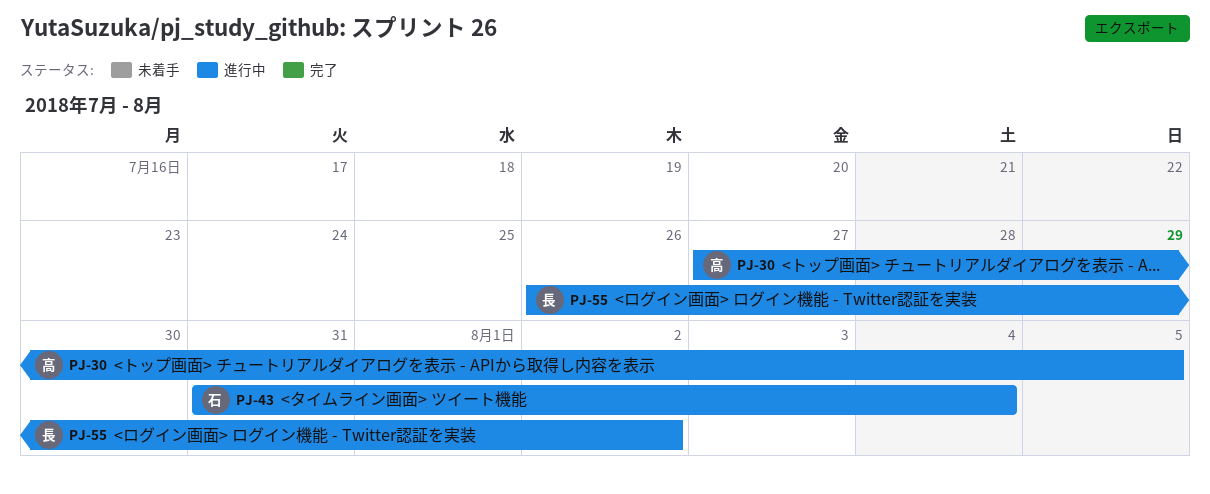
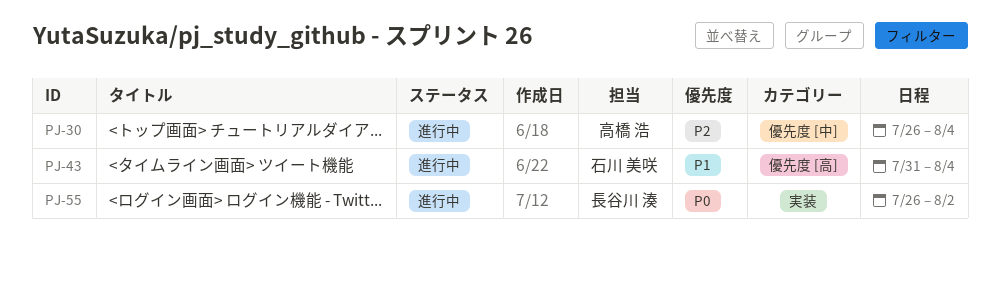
PJ-30, start: Jul 27 -> Jul 26
PJ-30, due: Aug 5 -> Aug 4

